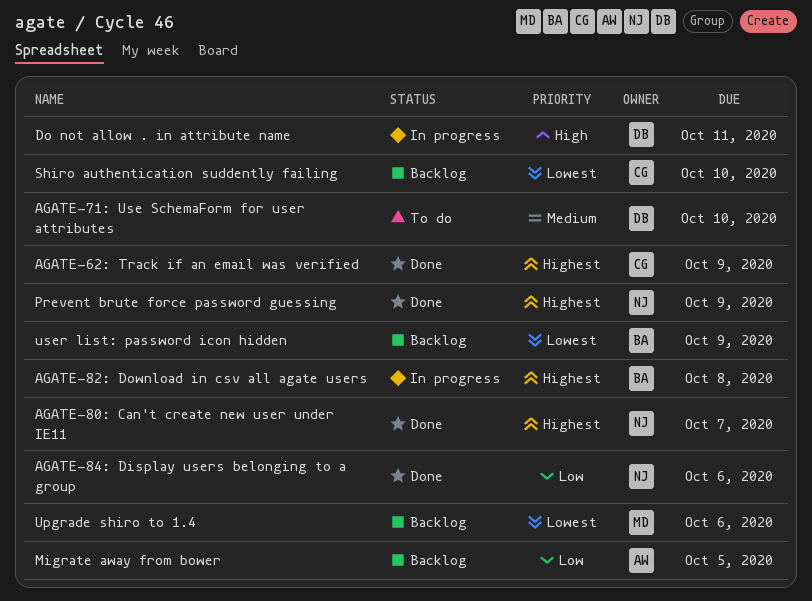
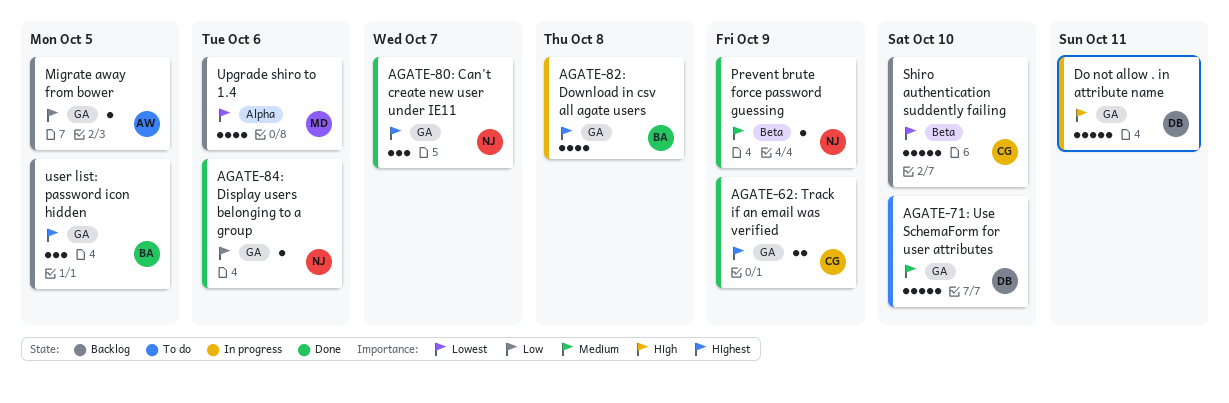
Prevent brute force password guessing, priority: Highest -> Medium
user list: password icon hidden, priority: Lowest -> Highest
user list: password icon hidden, due: Oct 9 -> Oct 5

